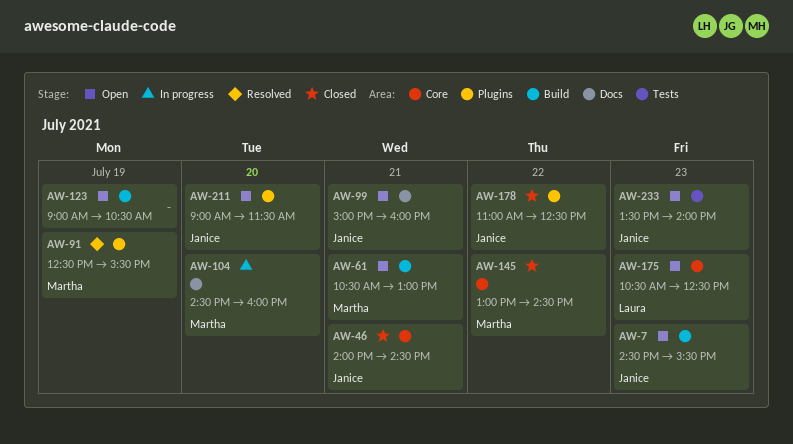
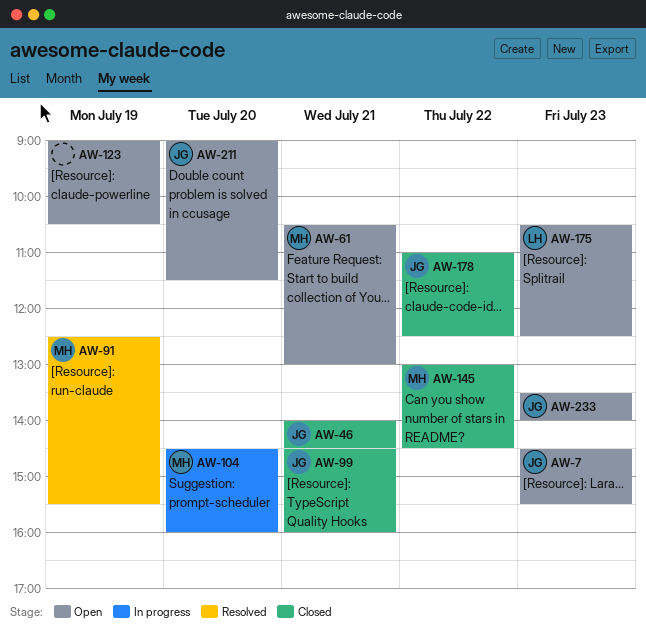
AW-99, status: Open -> Closed
AW-99, begins: 15:00 -> 14:30

